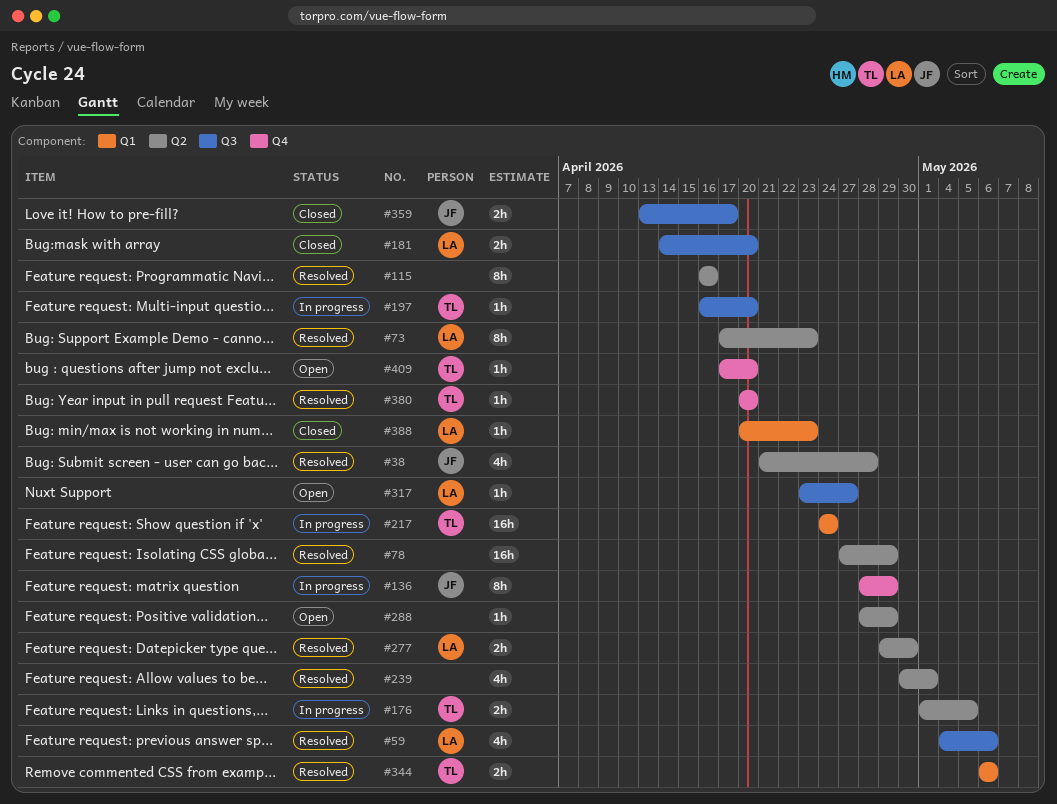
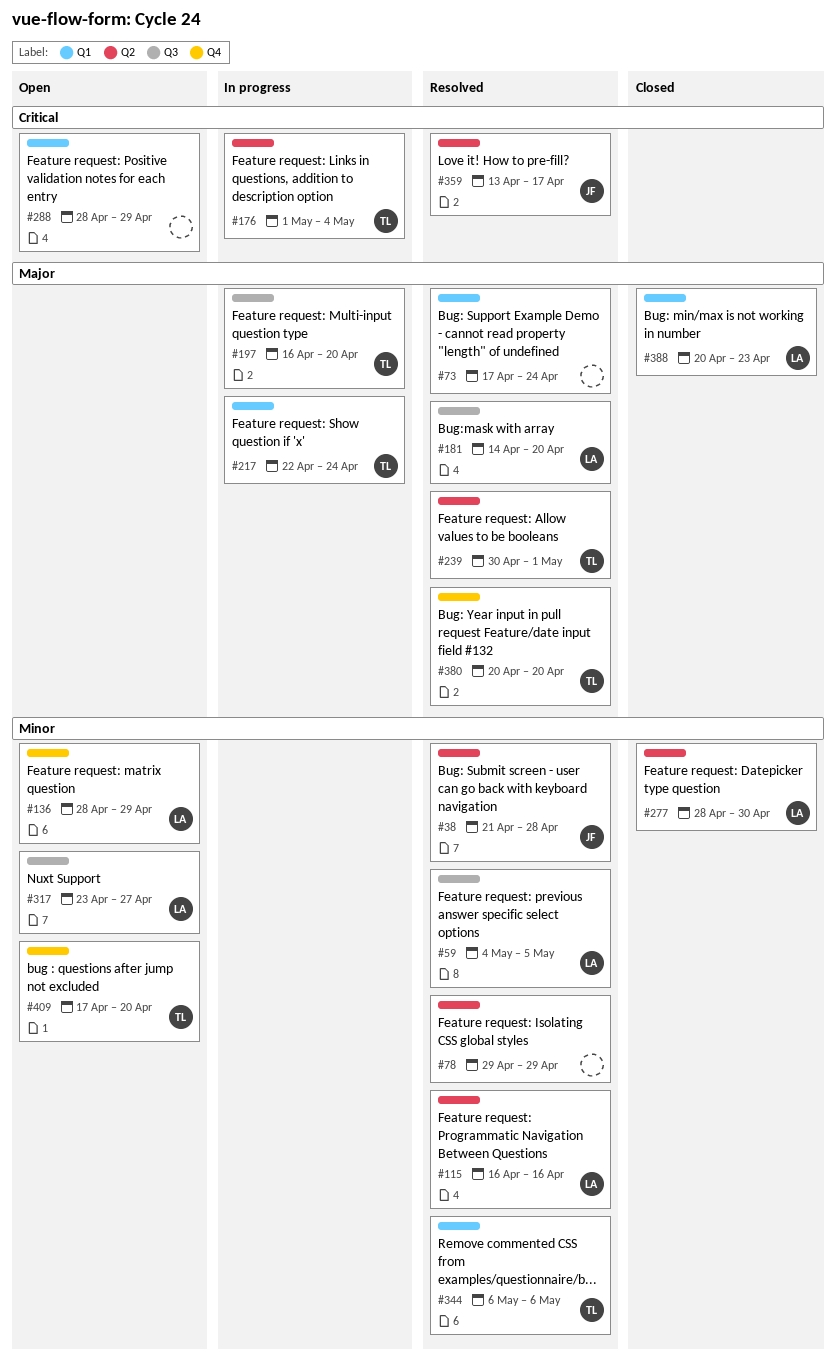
#59, due: May 6 -> May 5
#73, owner: LA -> none
#73, label: Q2 -> Q1
#73, due: Apr 23 -> Apr 24
#78, start: Apr 27 -> Apr 29
#115, owner: none -> LA
#136, status: In progress -> Open
#136, owner: JF -> LA
#176, due: May 5 -> May 4
#181, status: Closed -> Resolved
#217, start: Apr 24 -> Apr 22
#239, owner: none -> TL
#277, status: Resolved -> Closed
#277, start: Apr 29 -> Apr 28
#288, label: Q2 -> Q1
#359, status: Closed -> Resolved
#359, label: Q3 -> Q2

